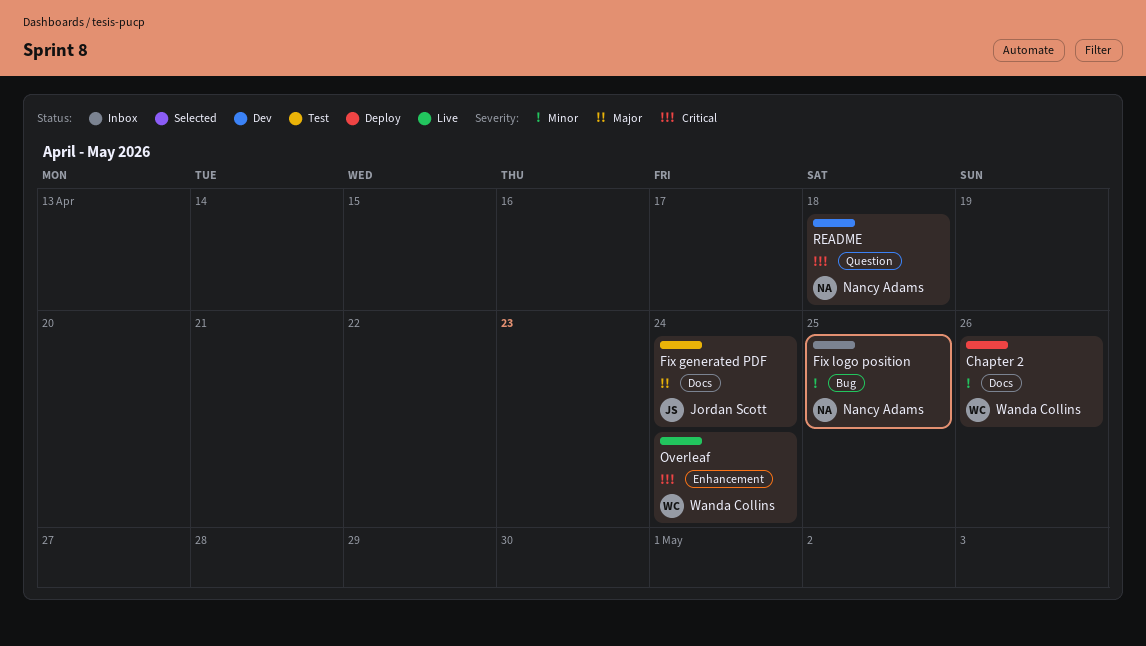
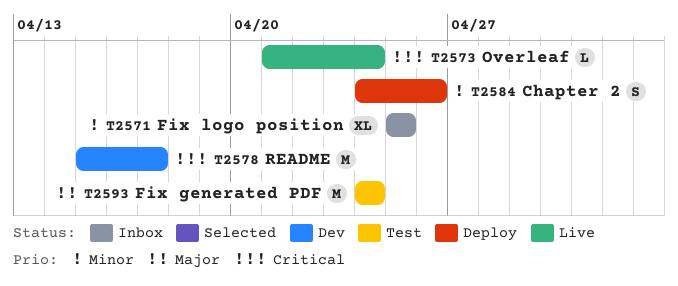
README, due: Apr 18 -> Apr 17

